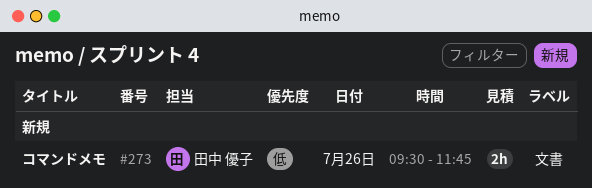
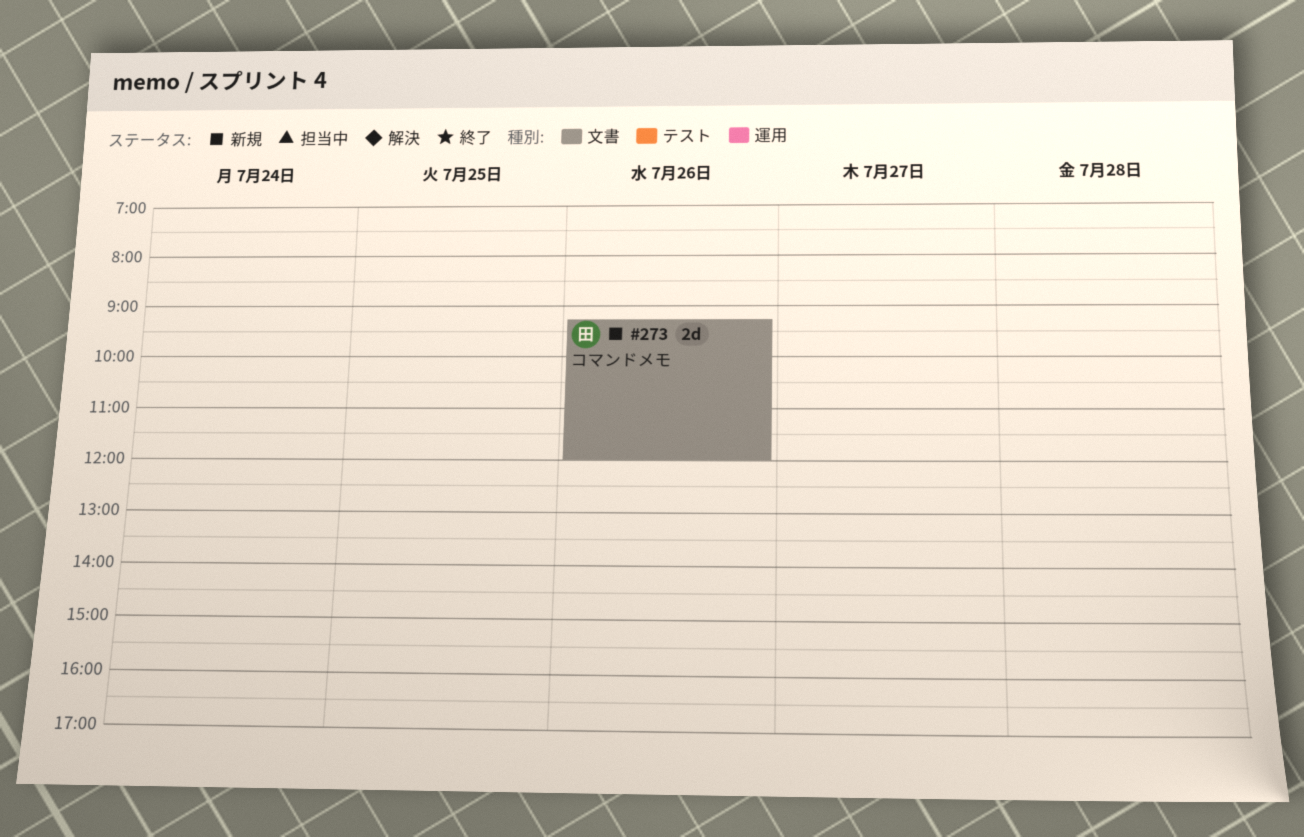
#273, estimate: 2h -> 2d
#273, begins: 09:30 -> 09:15
#273, ends: 11:45 -> 12:00

